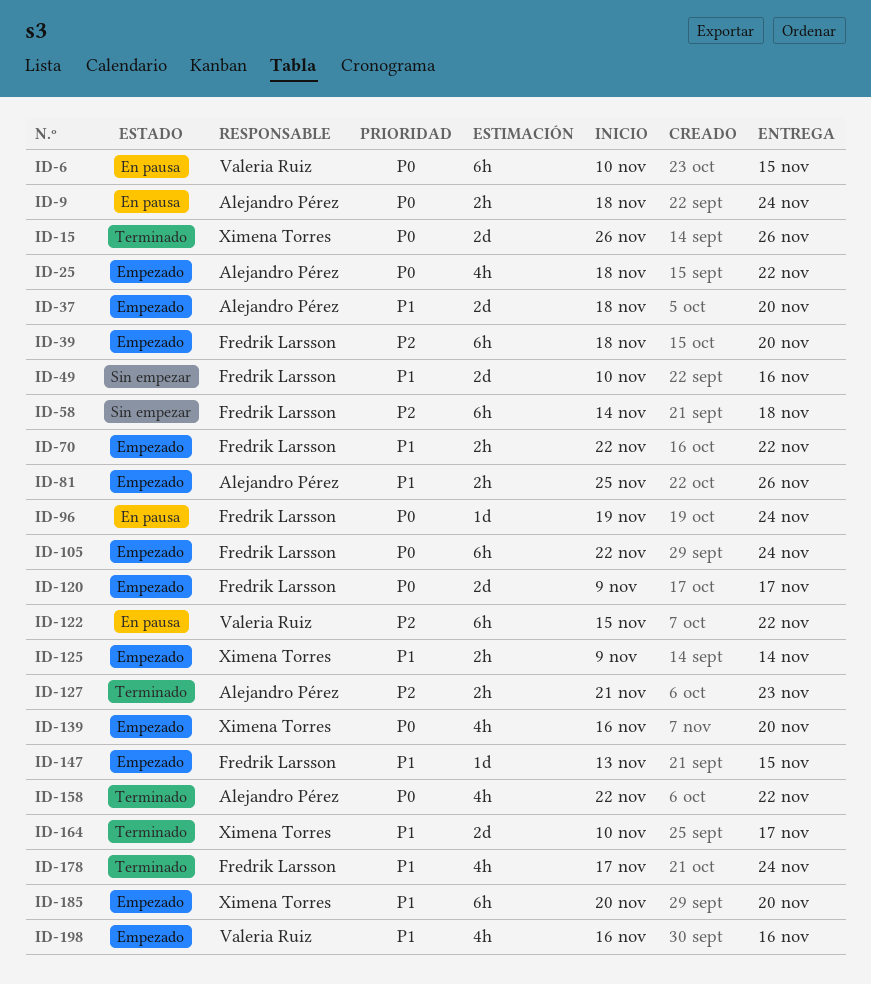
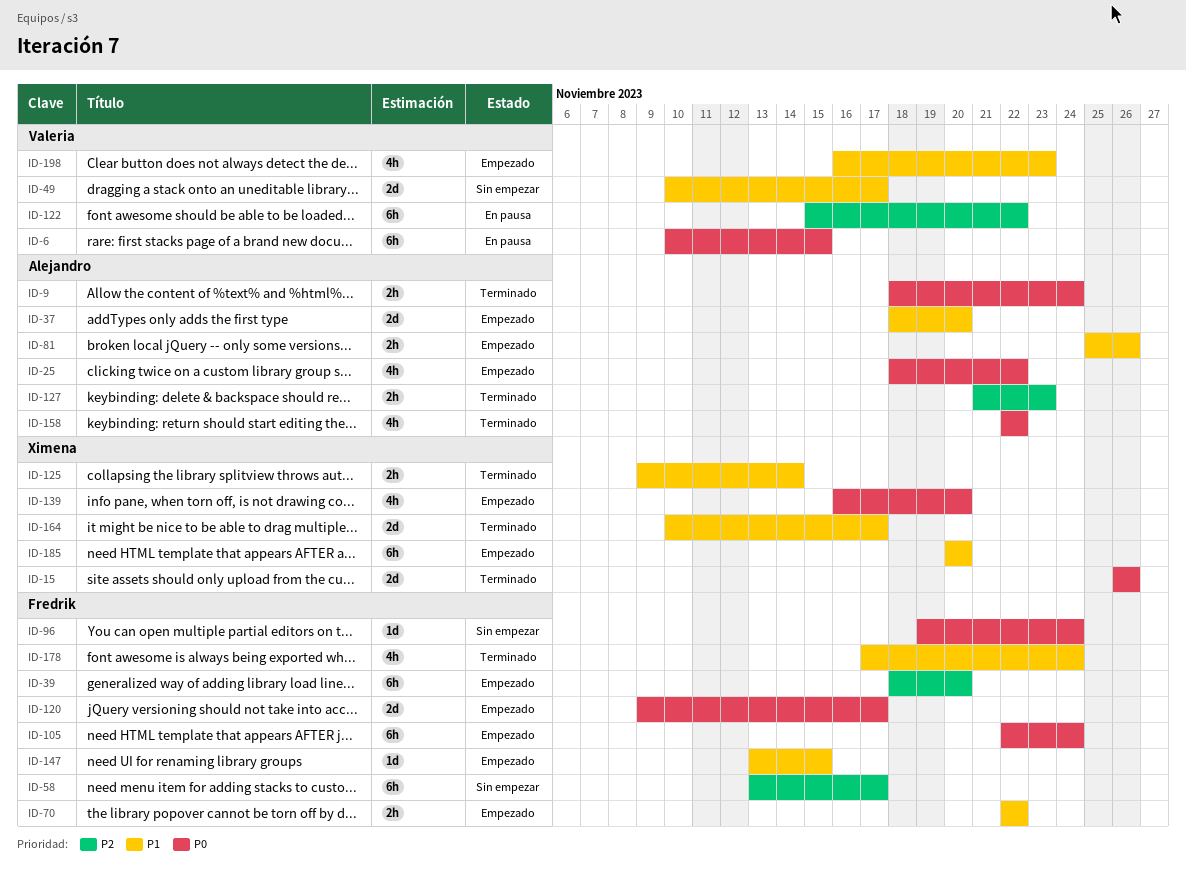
ID-9, status: En pausa -> Terminado
ID-49, owner: Fredrik Larsson -> Valeria Ruiz
ID-49, due: Nov 16 -> Nov 17
ID-58, start: Nov 14 -> Nov 13
ID-58, due: Nov 18 -> Nov 17
ID-96, status: En pausa -> Sin empezar
ID-125, status: Empezado -> Terminado
ID-198, due: Nov 16 -> Nov 23

